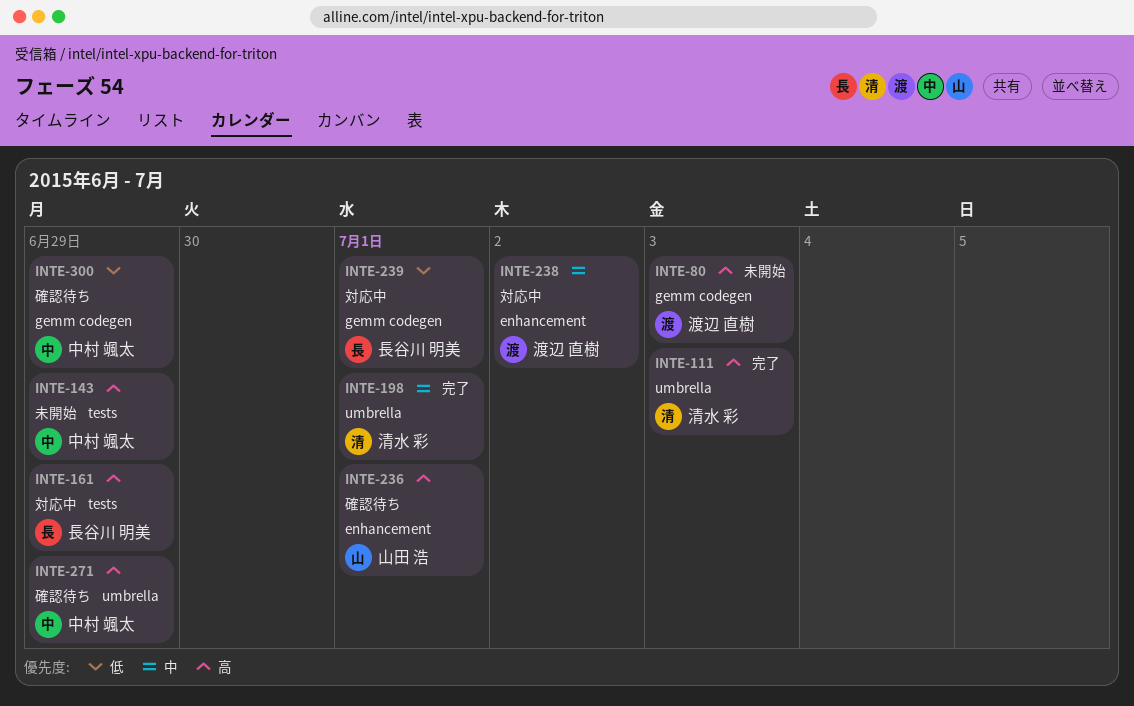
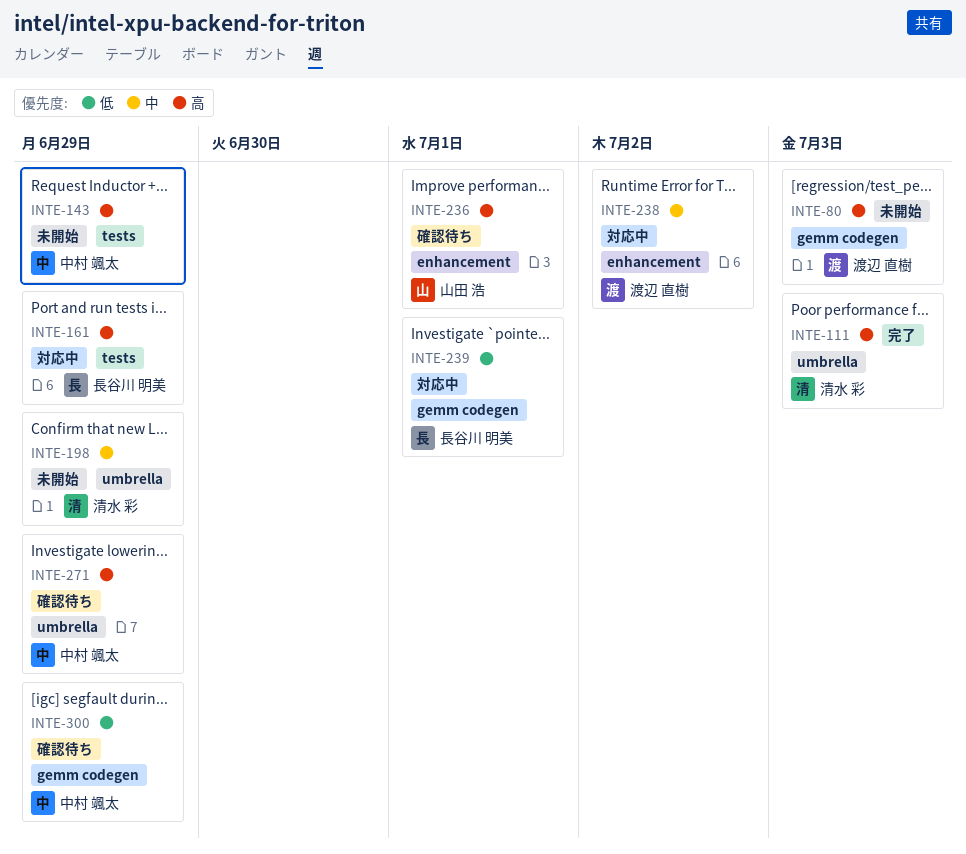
INTE-198, status: 完了 -> 未開始
INTE-198, due: Jul 1 -> Jun 29

